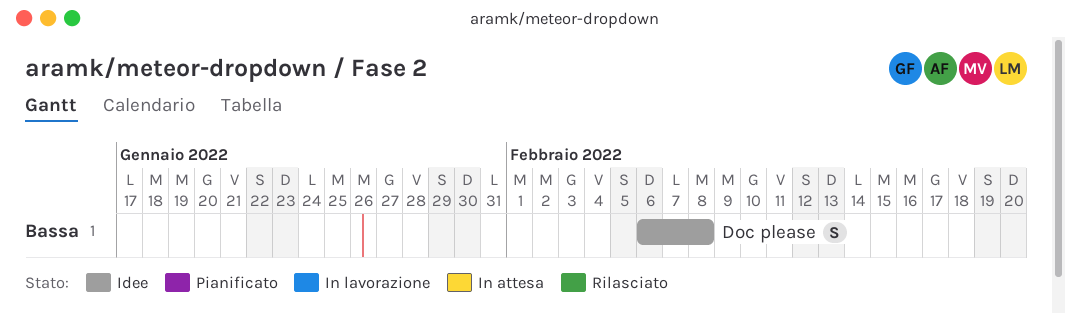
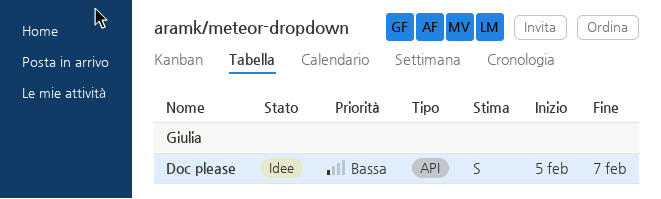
Doc please, start: Feb 6 -> Feb 5
Doc please, due: Feb 8 -> Feb 7

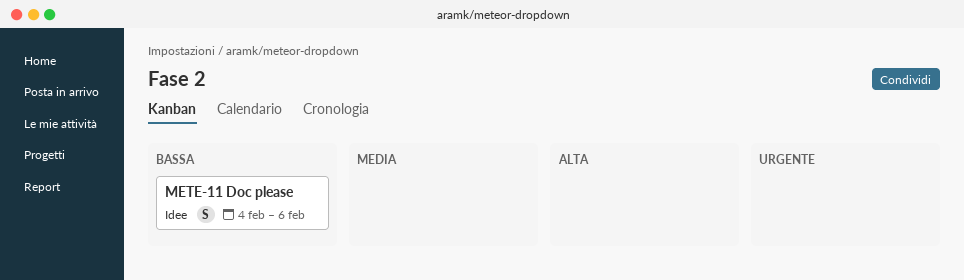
Doc please, start: Feb 5 -> Feb 4
Doc please, due: Feb 7 -> Feb 6

